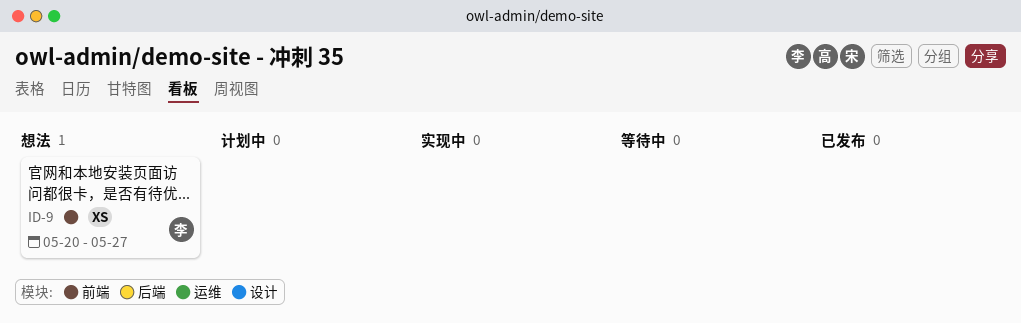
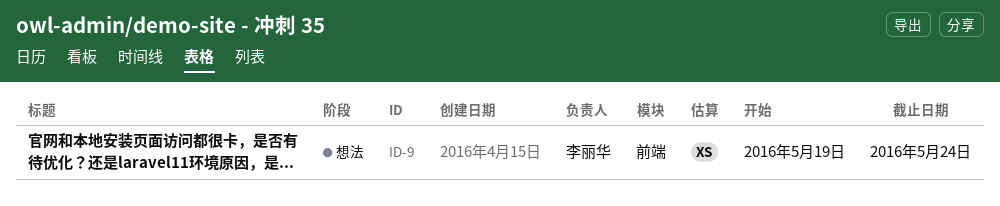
ID-9, start: May 20 -> May 19
ID-9, due: May 27 -> May 24

